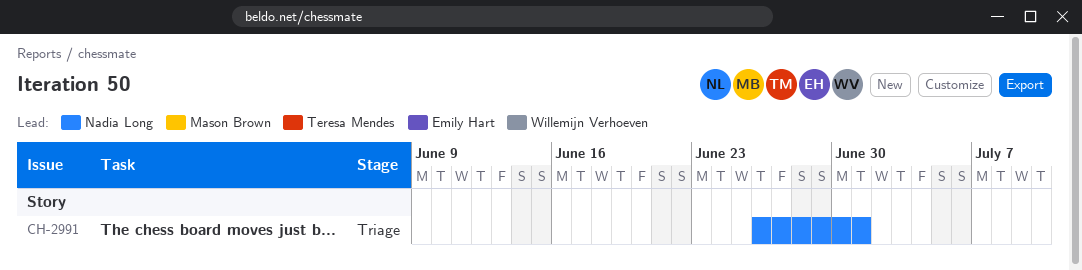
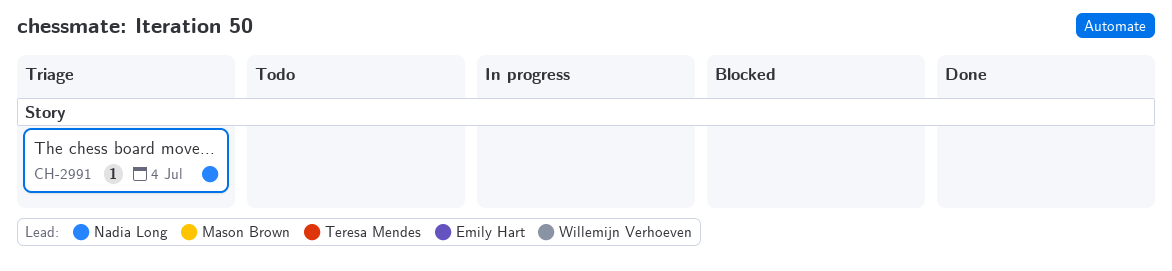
CH-2991, due: Jul 1 -> Jul 4

